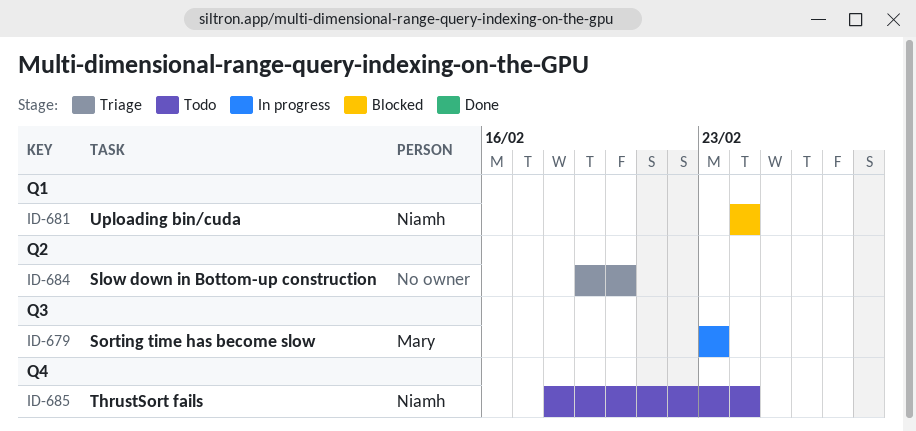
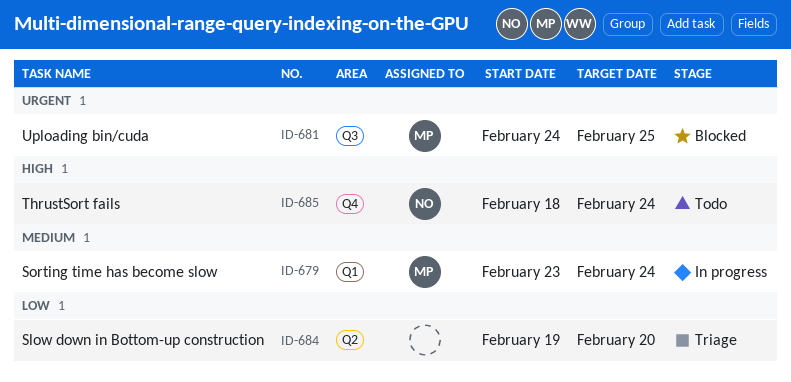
ID-679, label: Q3 -> Q1
ID-679, due: Feb 23 -> Feb 24
ID-681, owner: Niamh -> Mary
ID-681, label: Q1 -> Q3
ID-681, due: Feb 24 -> Feb 25

